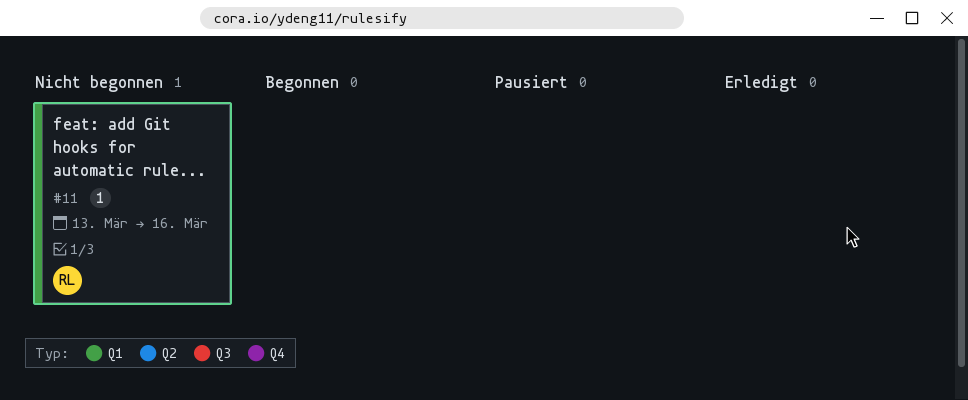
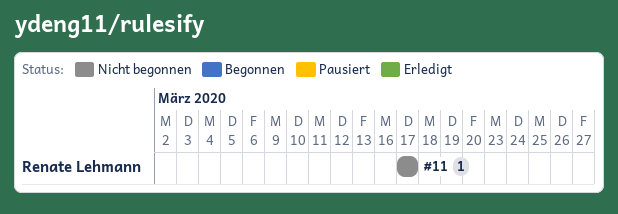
#11, start: Mar 13 -> Mar 17
#11, due: Mar 16 -> Mar 17

